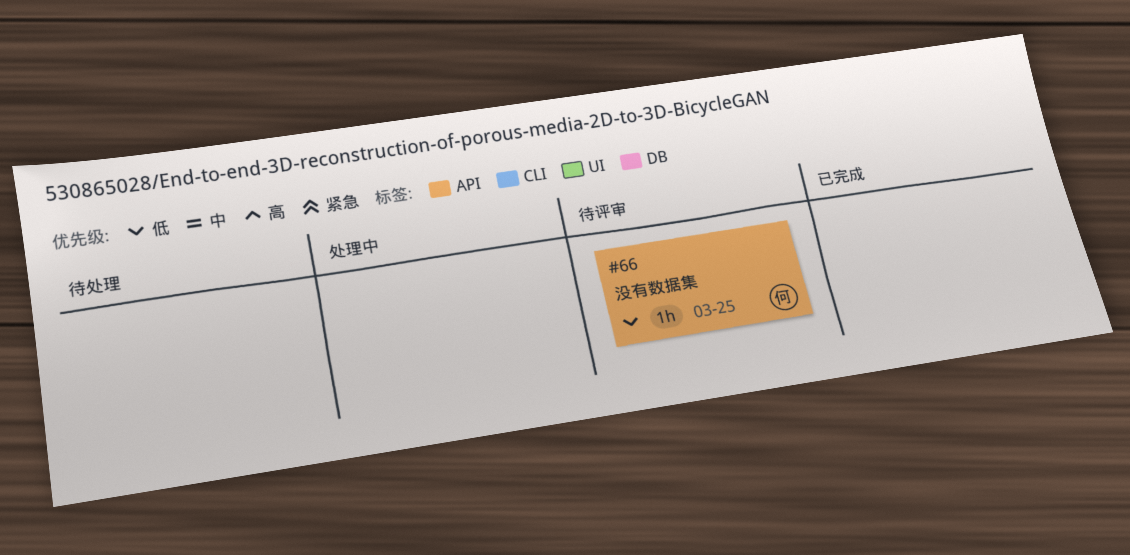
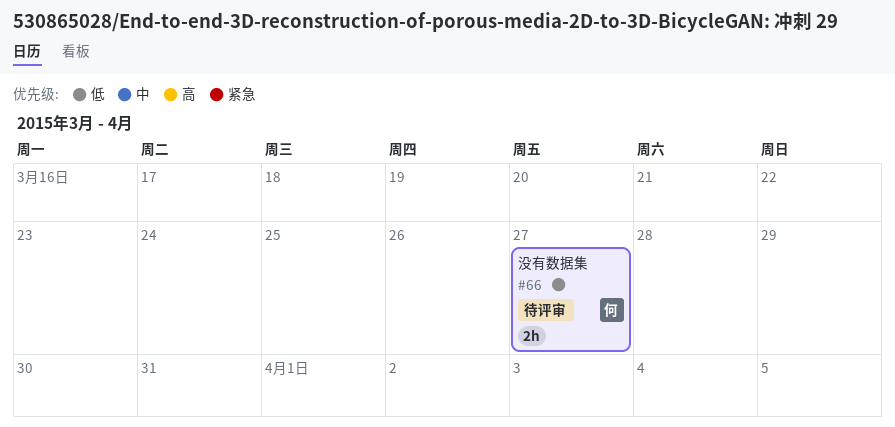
#66, estimate: 1h -> 2h
#66, due: Mar 25 -> Mar 27

